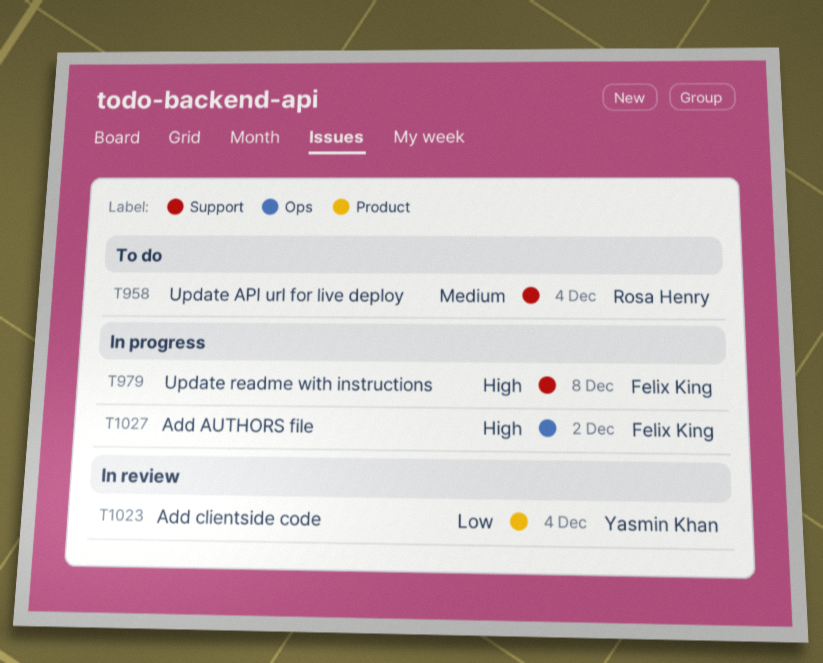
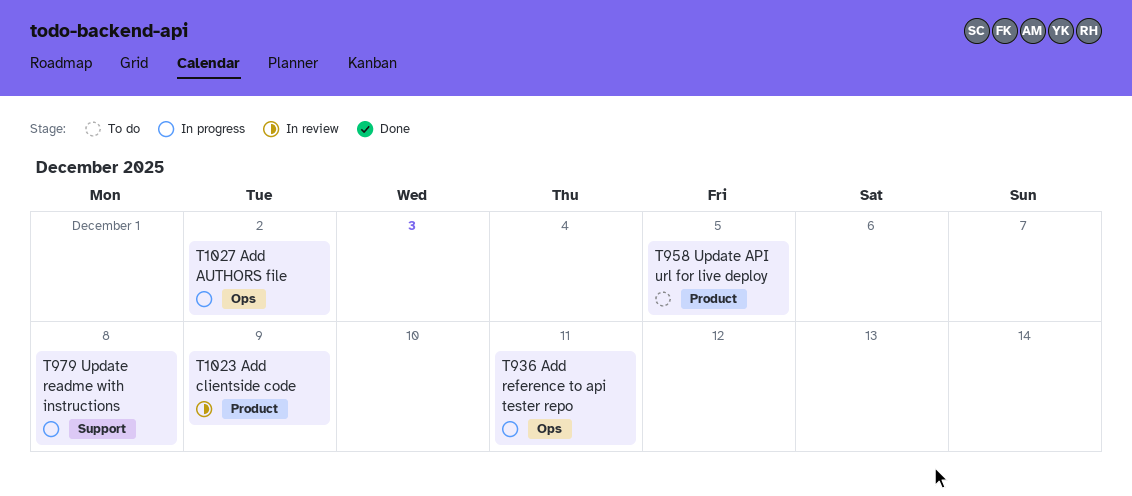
T936: none -> present
T958, label: Support -> Product
T958, due: Dec 4 -> Dec 5
T1023, due: Dec 4 -> Dec 9

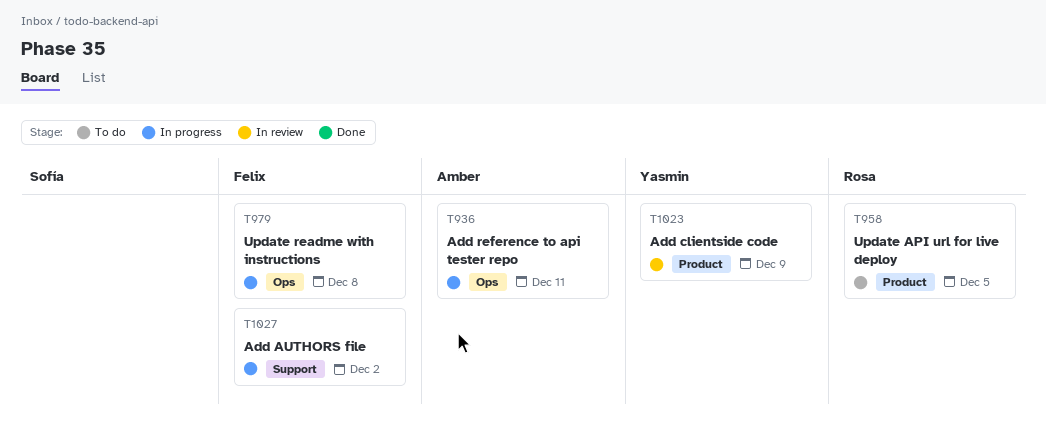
T979, label: Support -> Ops
T1027, label: Ops -> Support

